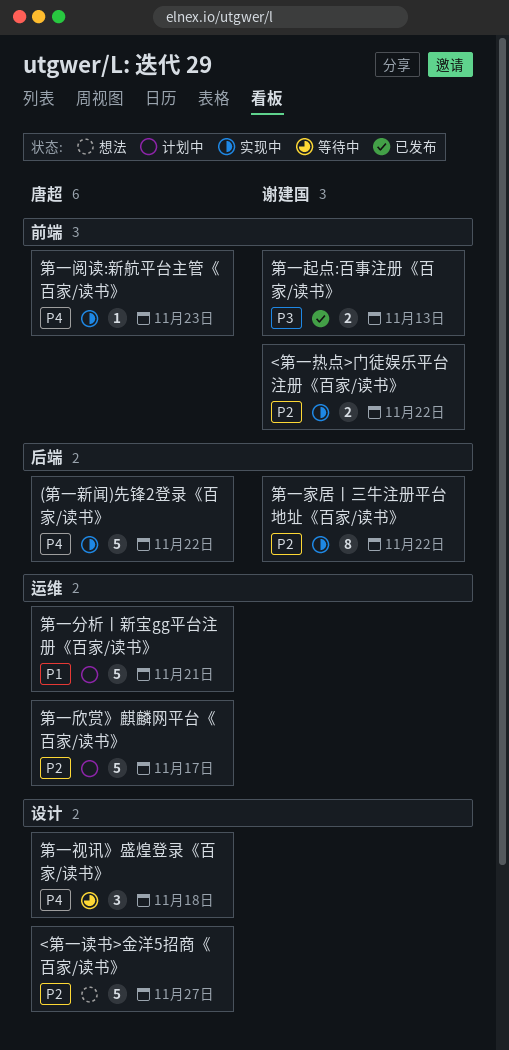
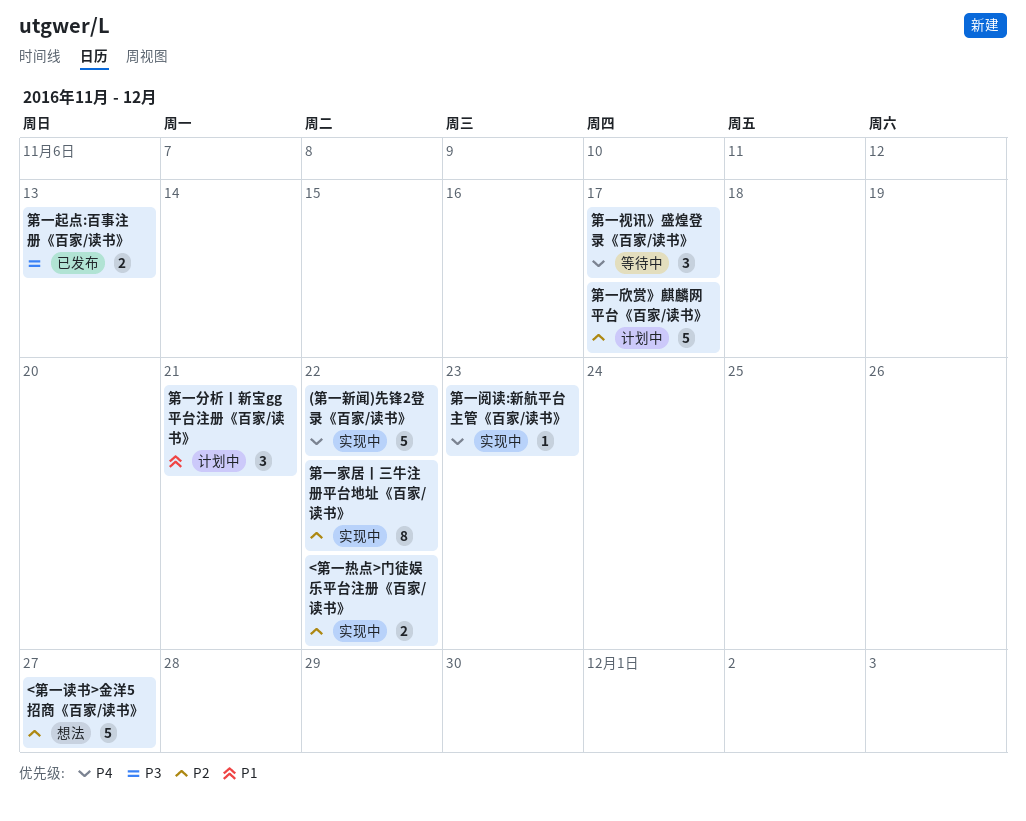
第一分析丨新宝gg平台注册《百家/读书》, estimate: 5 -> 3
第一视讯》盛煌登录《百家/读书》, due: Nov 18 -> Nov 17

